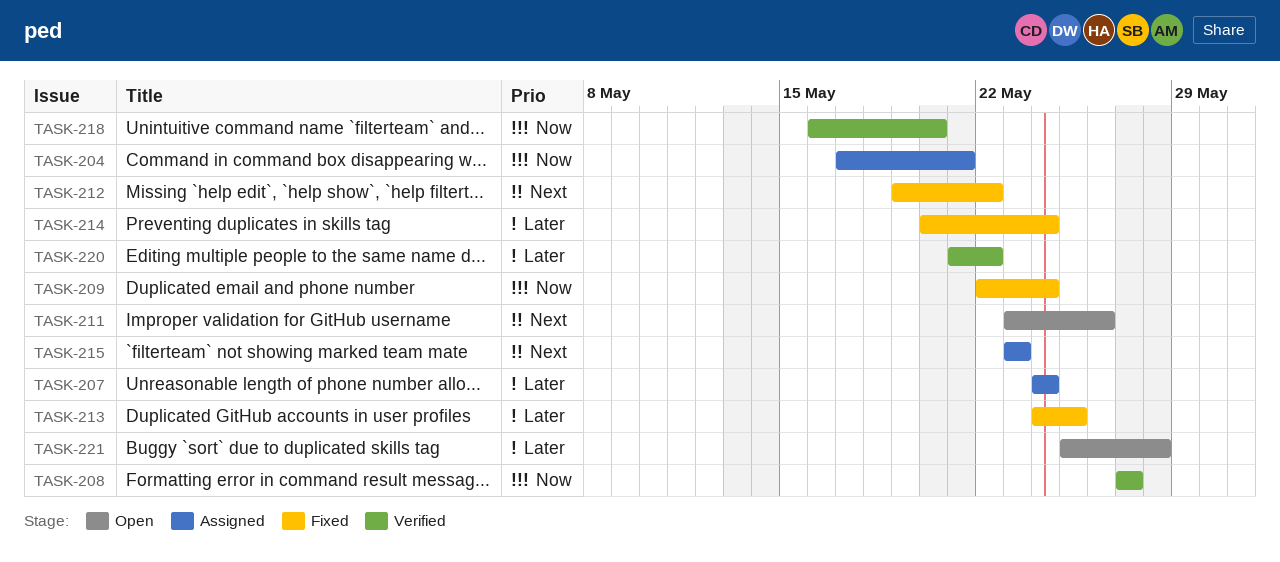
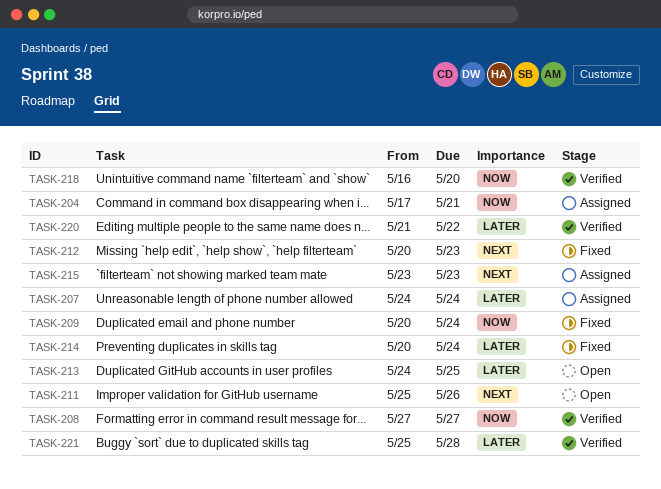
TASK-209, start: May 22 -> May 20
TASK-211, start: May 23 -> May 25
TASK-212, start: May 19 -> May 20
TASK-212, due: May 22 -> May 23
TASK-213, status: Fixed -> Open
TASK-221, status: Open -> Verified

